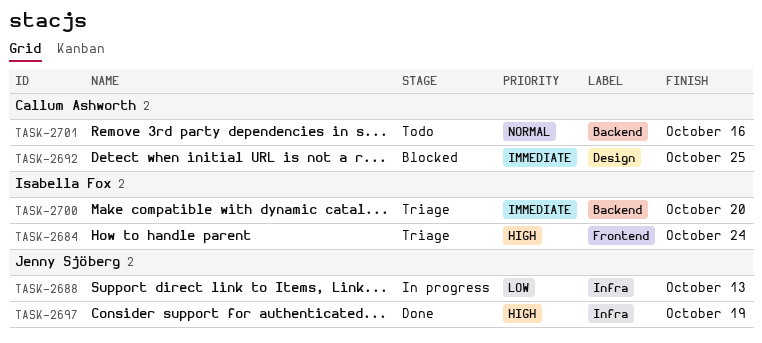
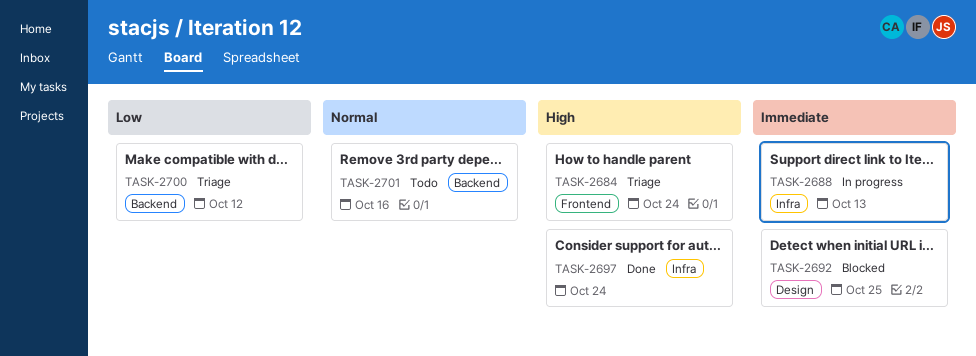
TASK-2688, priority: Low -> Immediate
TASK-2697, due: Oct 19 -> Oct 24
TASK-2700, priority: Immediate -> Low
TASK-2700, due: Oct 20 -> Oct 12

